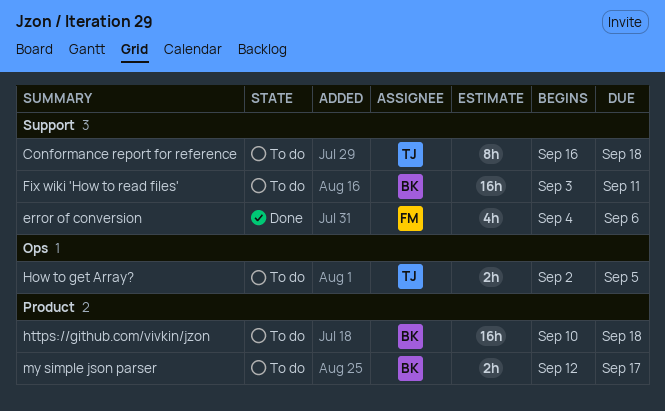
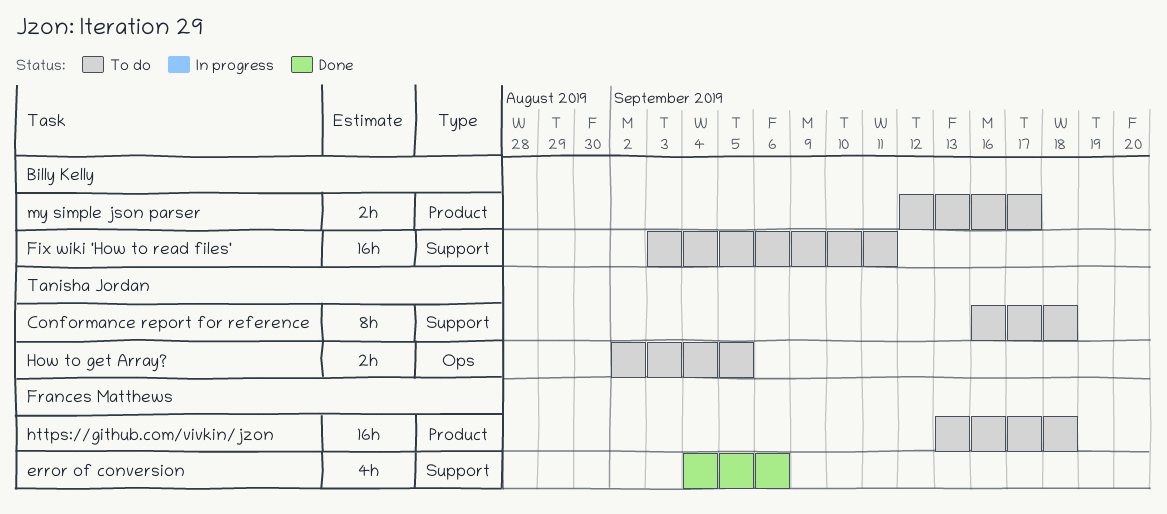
https://github.com/vivkin/jzon, owner: Billy Kelly -> Frances Matthews
https://github.com/vivkin/jzon, start: Sep 10 -> Sep 13

